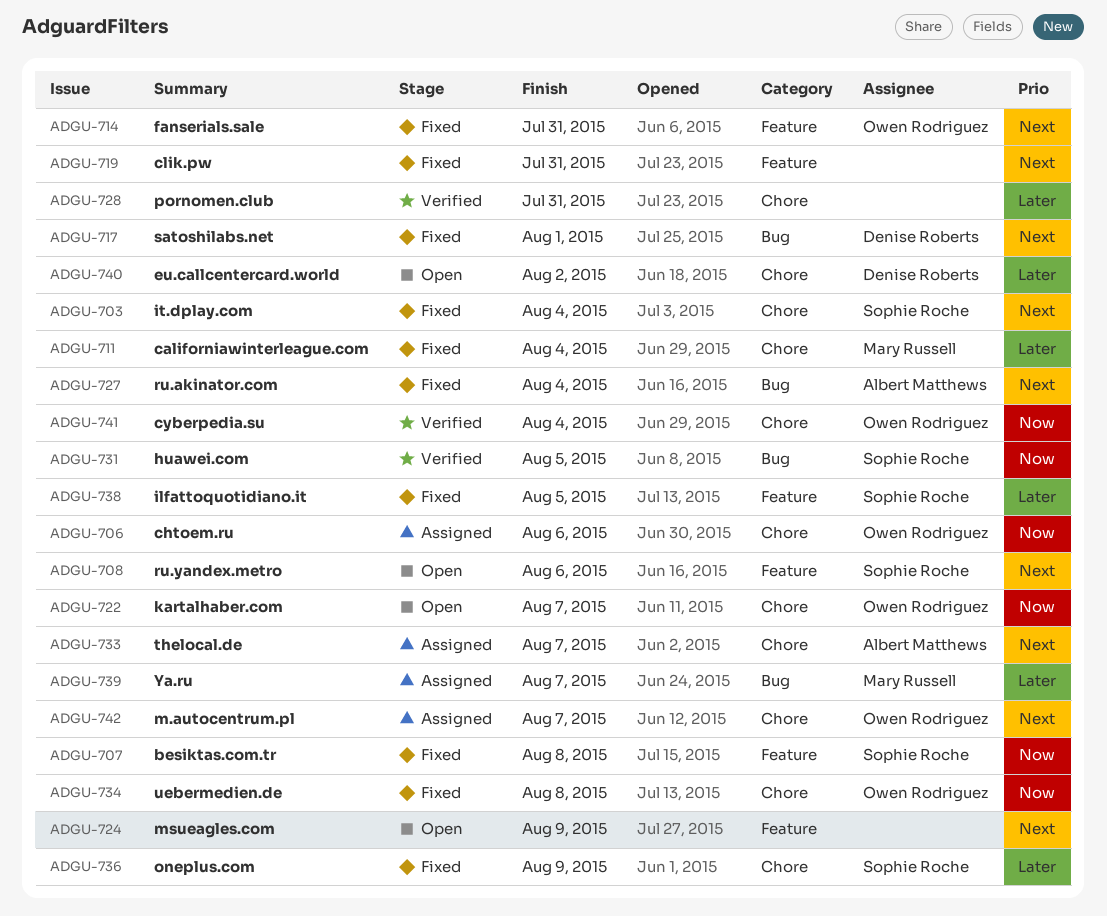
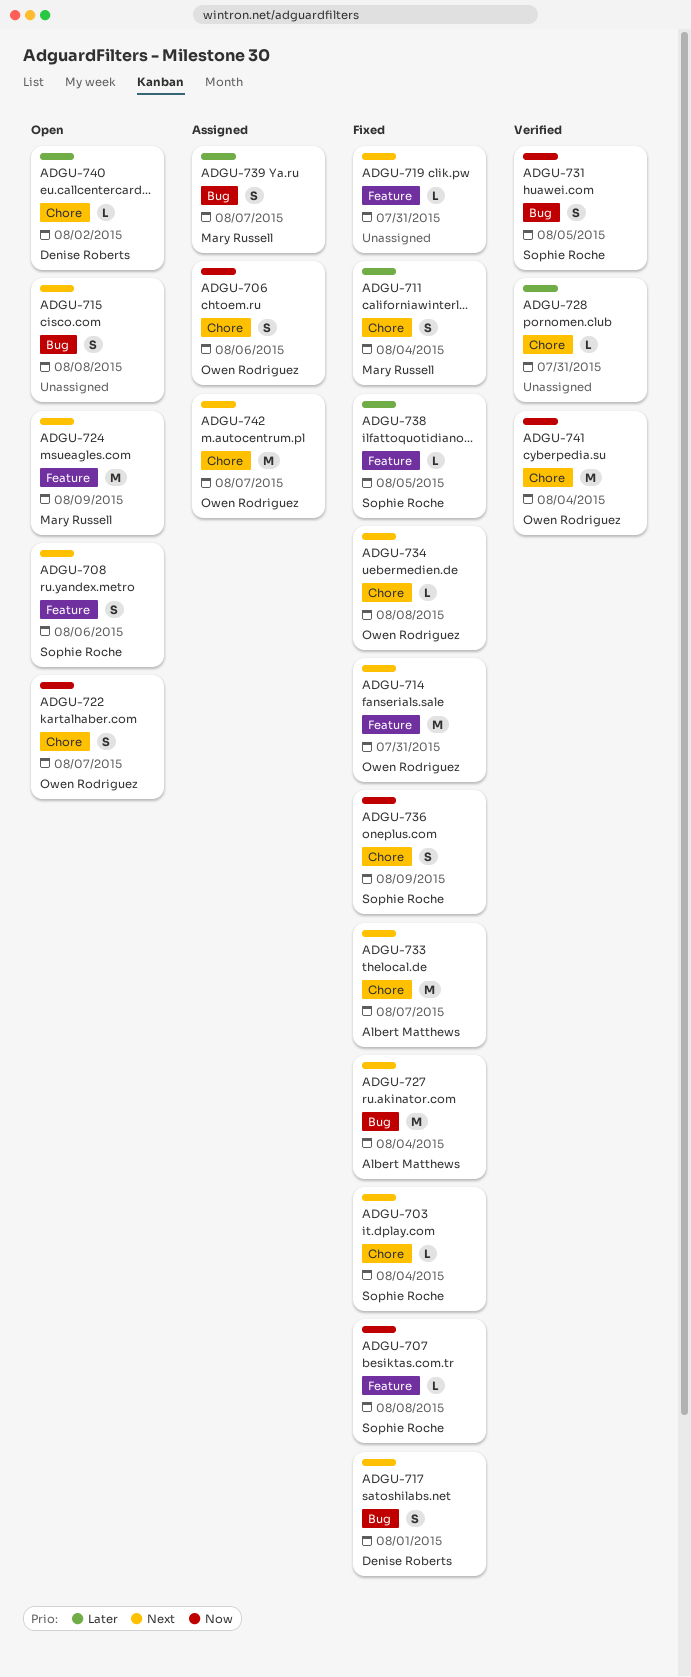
ADGU-715: none -> present
ADGU-724, owner: none -> Mary Russell
ADGU-733, status: Assigned -> Fixed
ADGU-734, priority: Now -> Next
ADGU-736, priority: Later -> Now

